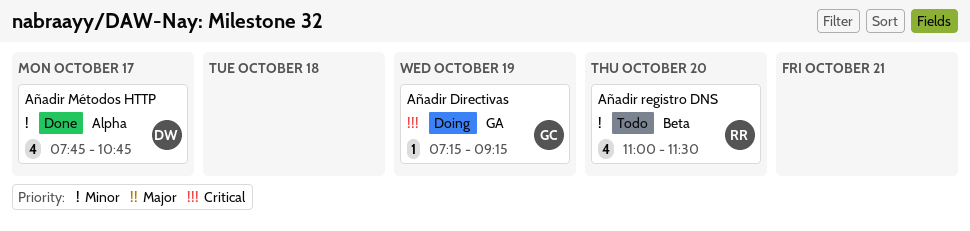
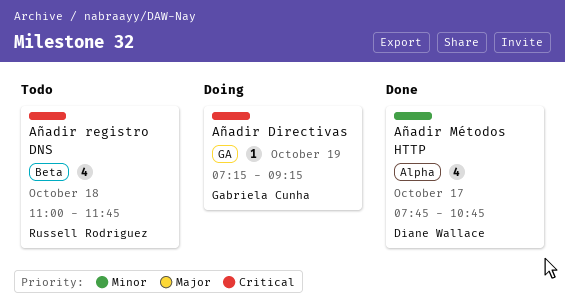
Añadir registro DNS, priority: Minor -> Critical
Añadir registro DNS, day: Oct 20 -> Oct 18
Añadir registro DNS, ends: 11:30 -> 11:45

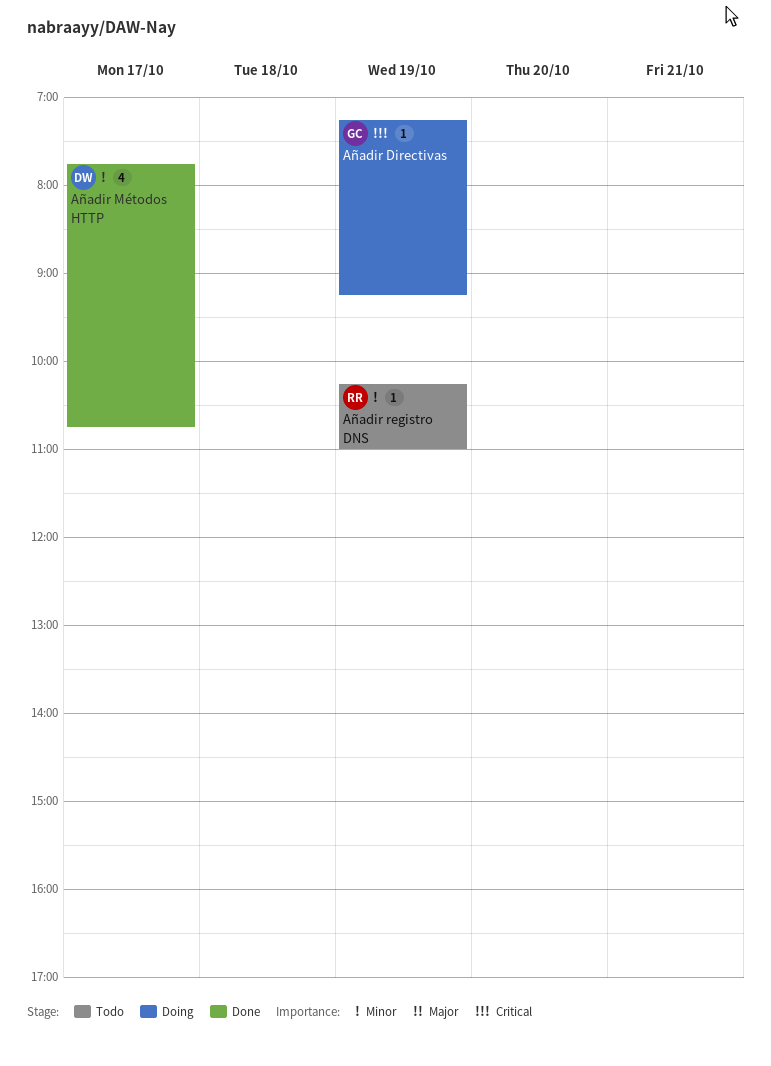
Añadir registro DNS, priority: Critical -> Minor
Añadir registro DNS, estimate: 4 -> 1
Añadir registro DNS, day: Oct 18 -> Oct 19
Añadir registro DNS, begins: 11:00 -> 10:15
Añadir registro DNS, ends: 11:45 -> 11:00

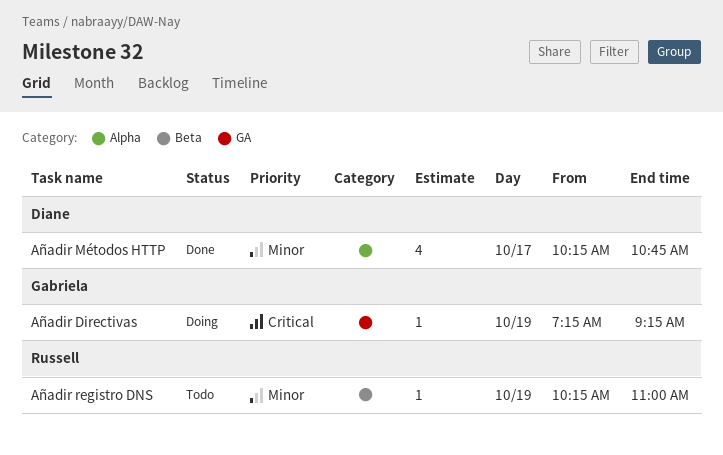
Añadir Métodos HTTP, begins: 07:45 -> 10:15

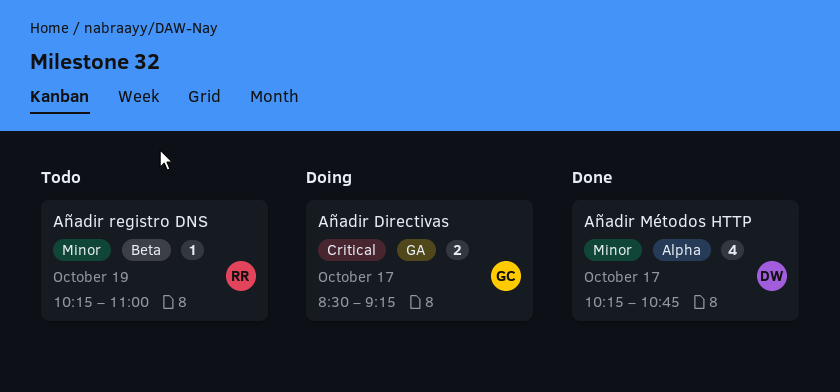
Añadir Directivas, estimate: 1 -> 2
Añadir Directivas, day: Oct 19 -> Oct 17
Añadir Directivas, begins: 07:15 -> 08:30

